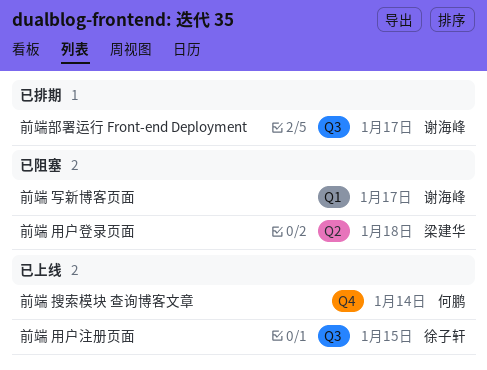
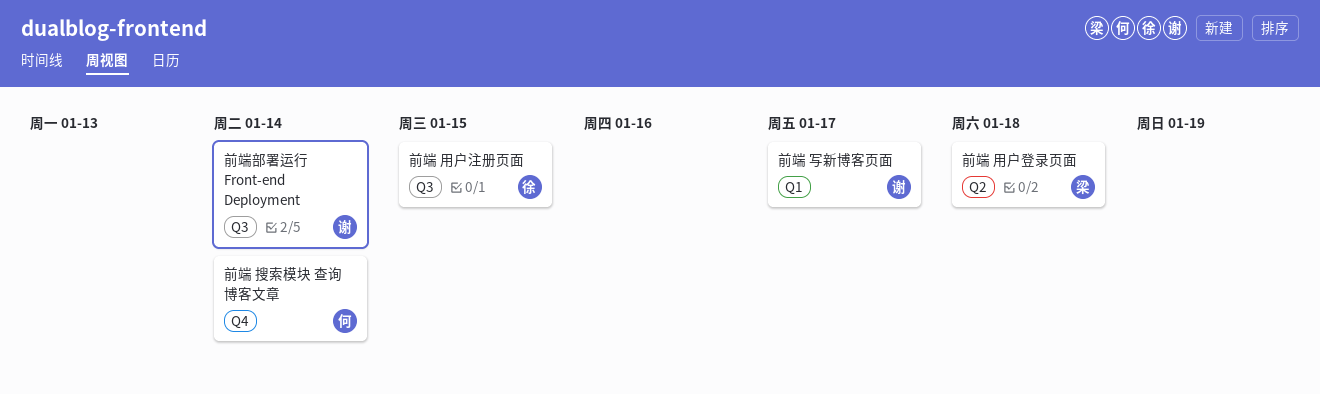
前端部署运行 Front-end Deployment, due: Jan 17 -> Jan 14

